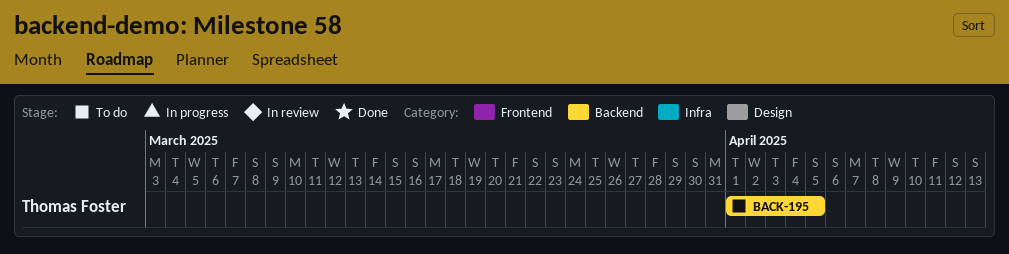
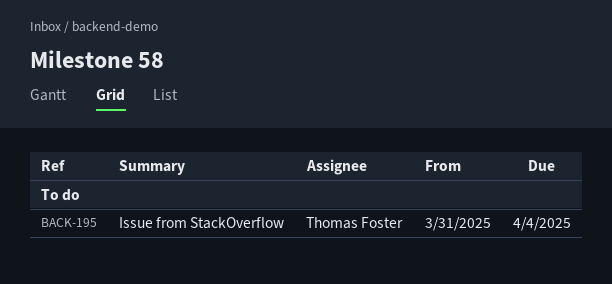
BACK-195, start: Apr 1 -> Mar 31
BACK-195, due: Apr 5 -> Apr 4

